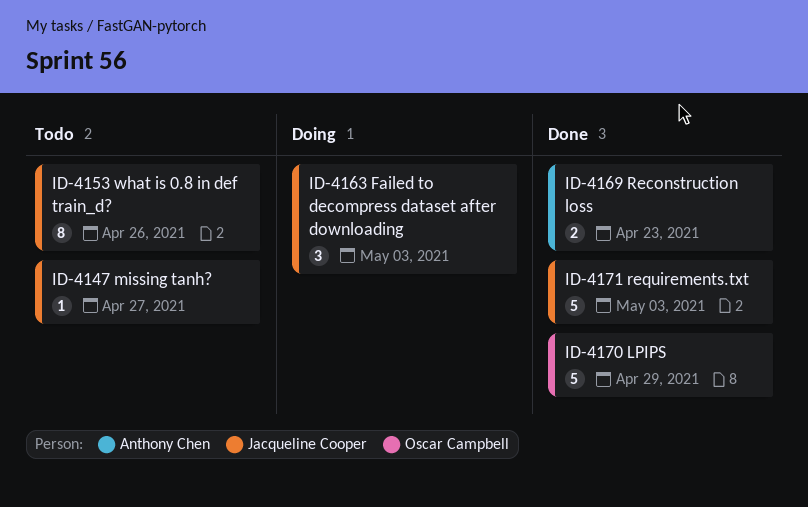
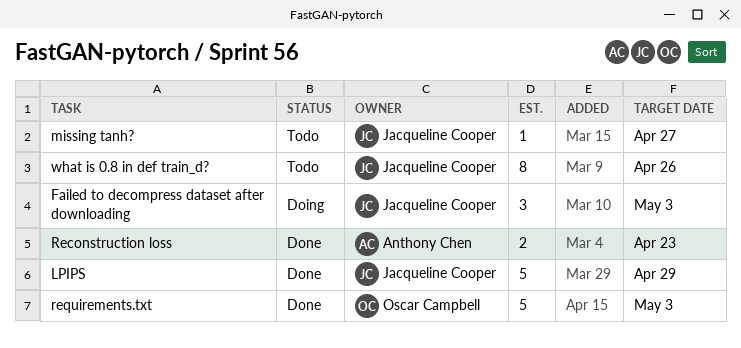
LPIPS, owner: Oscar Campbell -> Jacqueline Cooper
requirements.txt, owner: Jacqueline Cooper -> Oscar Campbell

